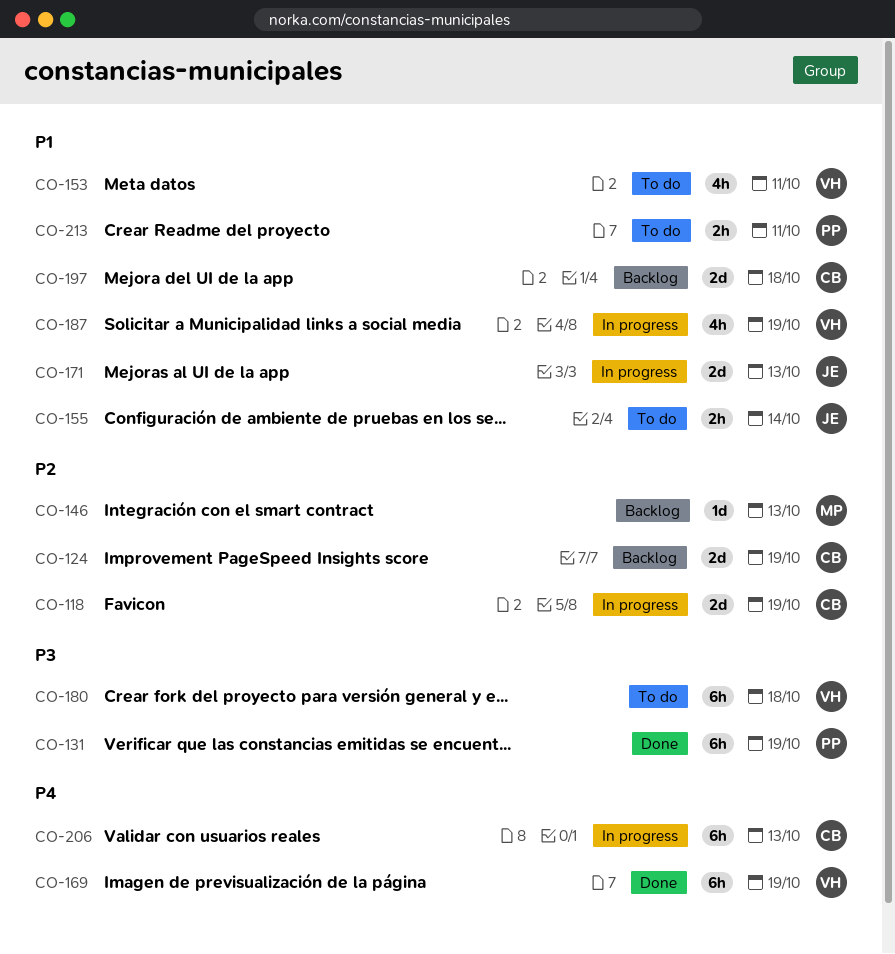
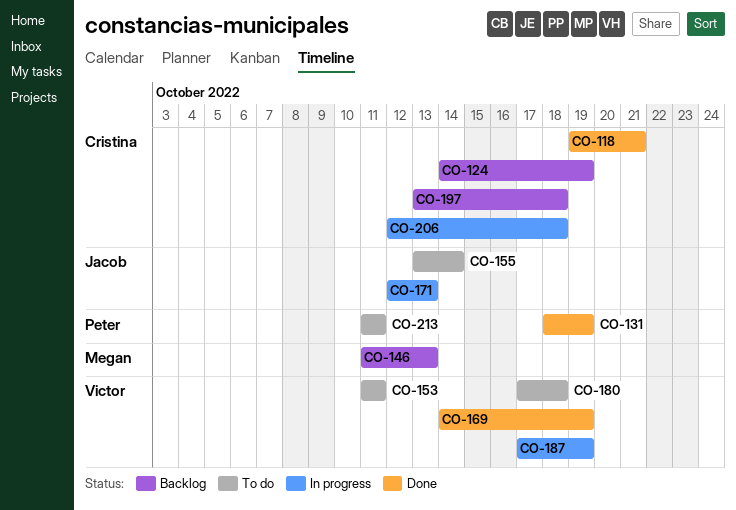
CO-118, status: In progress -> Done
CO-118, due: Oct 19 -> Oct 21
CO-206, due: Oct 13 -> Oct 18

